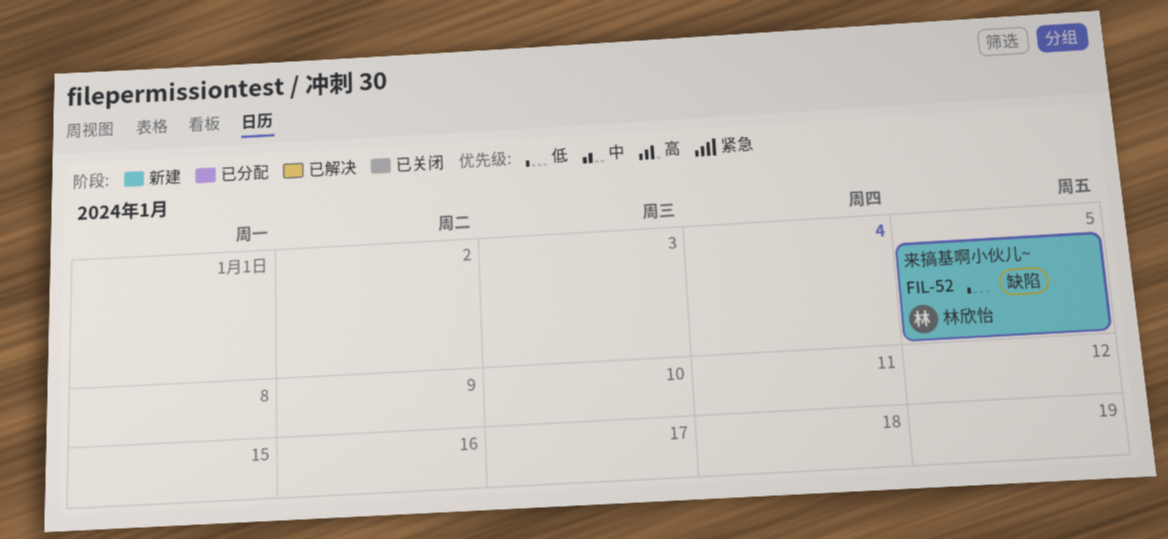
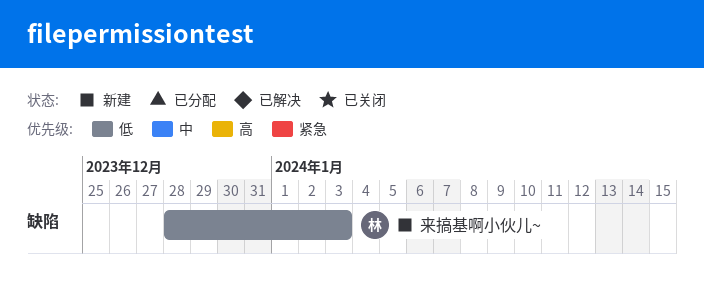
来搞基啊小伙儿~, due: Jan 5 -> Jan 3

